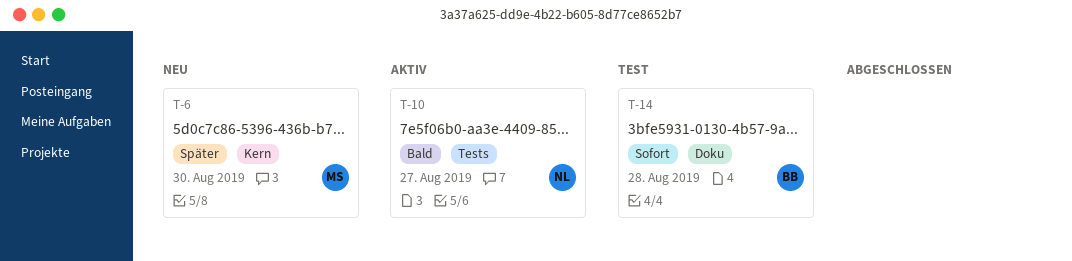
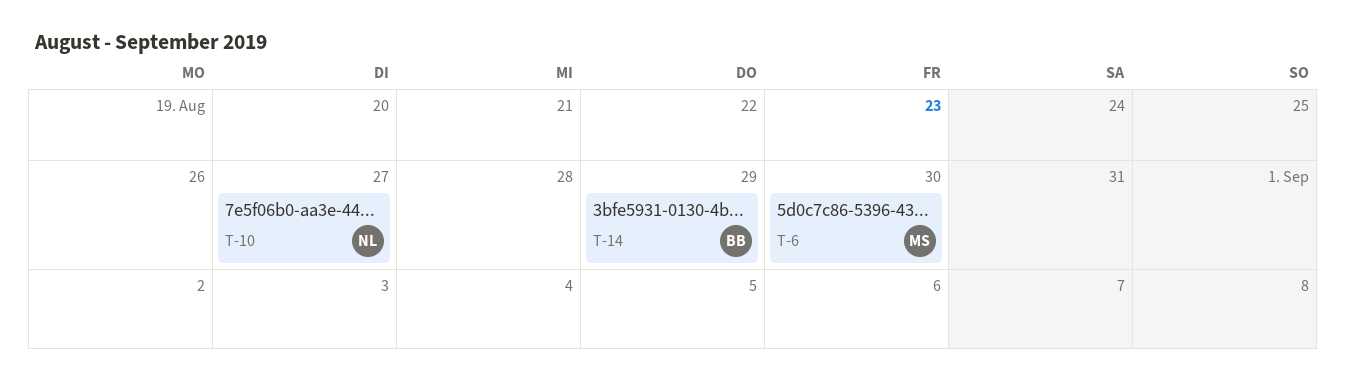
T-14, due: Aug 28 -> Aug 29

